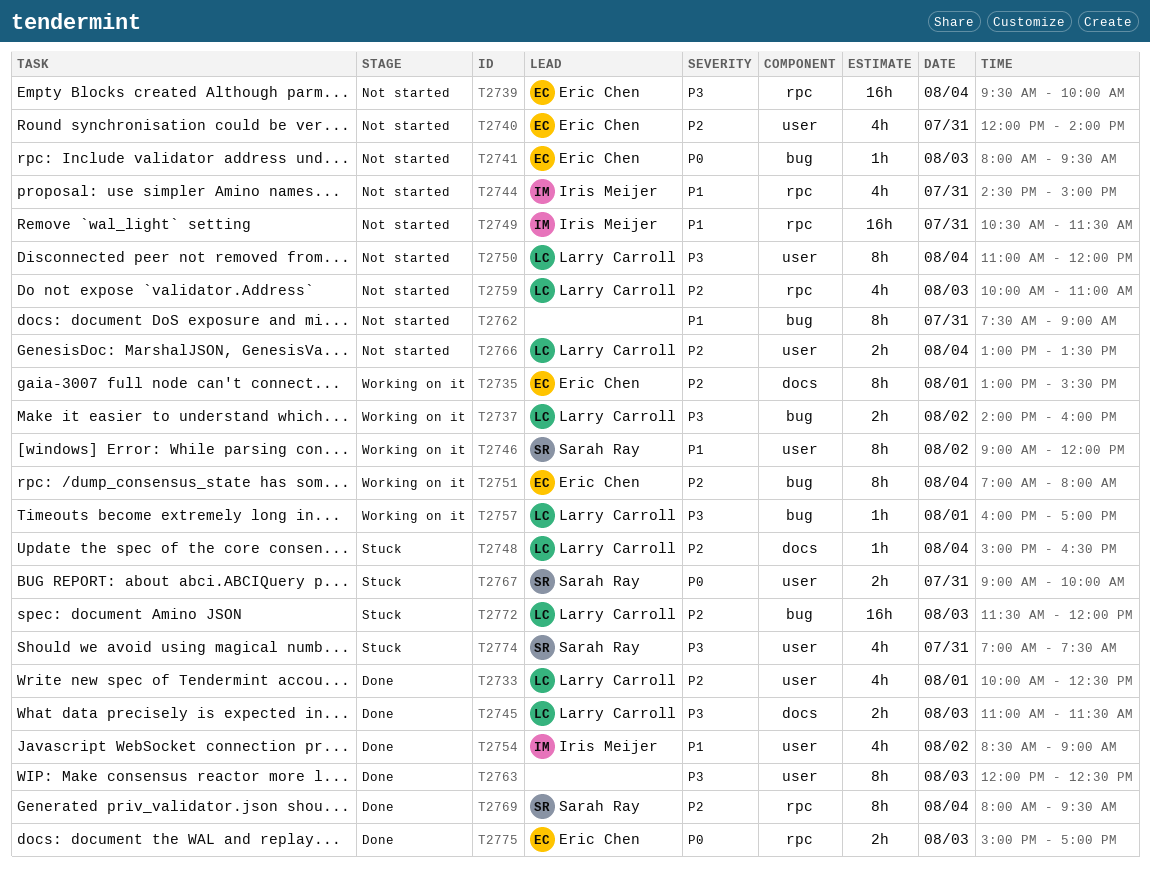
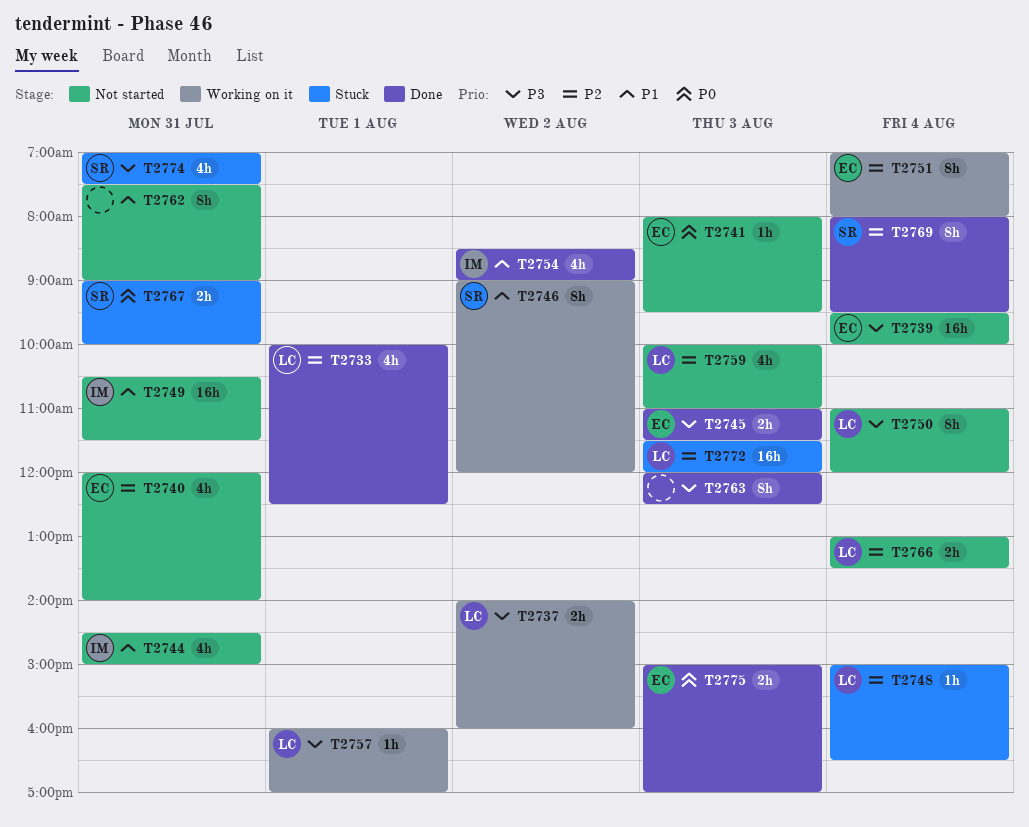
T2735: present -> none
T2745, owner: Larry Carroll -> Eric Chen

